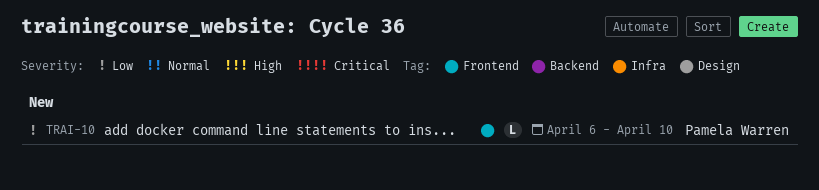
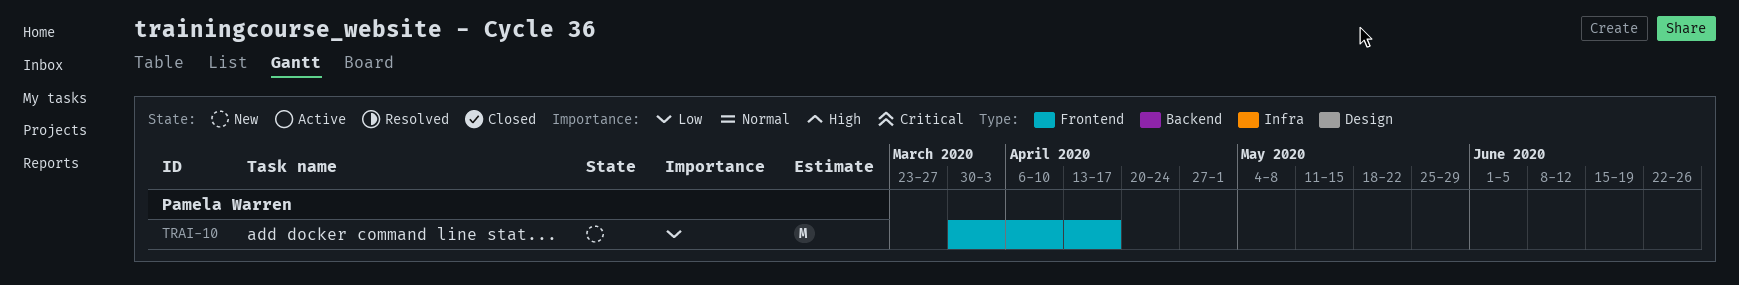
TRAI-10, estimate: L -> M
TRAI-10, start: Apr 6 -> Mar 30
TRAI-10, due: Apr 10 -> Apr 17

